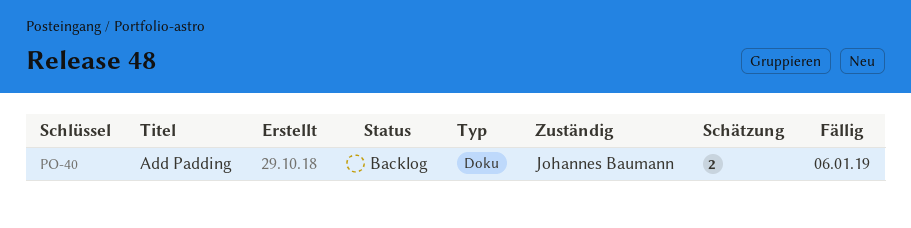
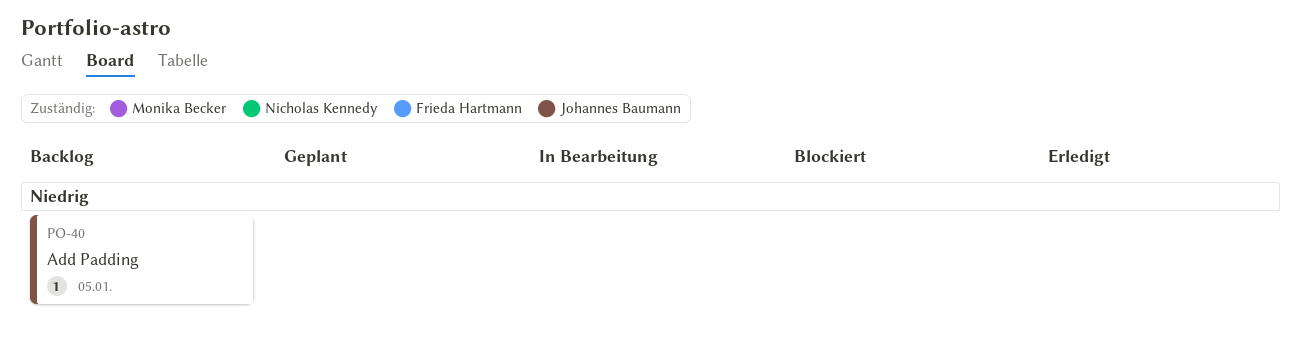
PO-40, estimate: 2 -> 1
PO-40, due: Jan 6 -> Jan 5

